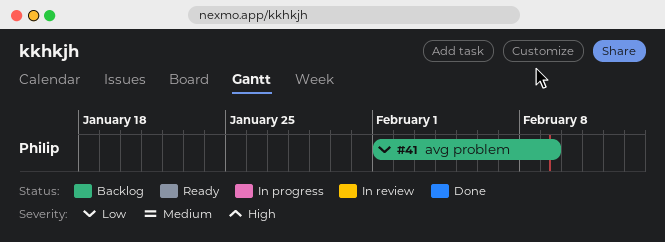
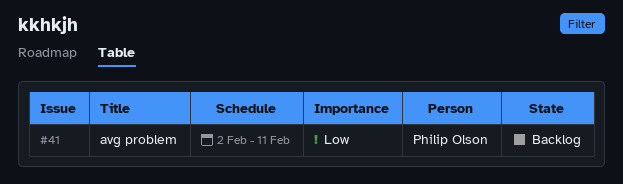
#41, start: Feb 1 -> Feb 2
#41, due: Feb 9 -> Feb 11

